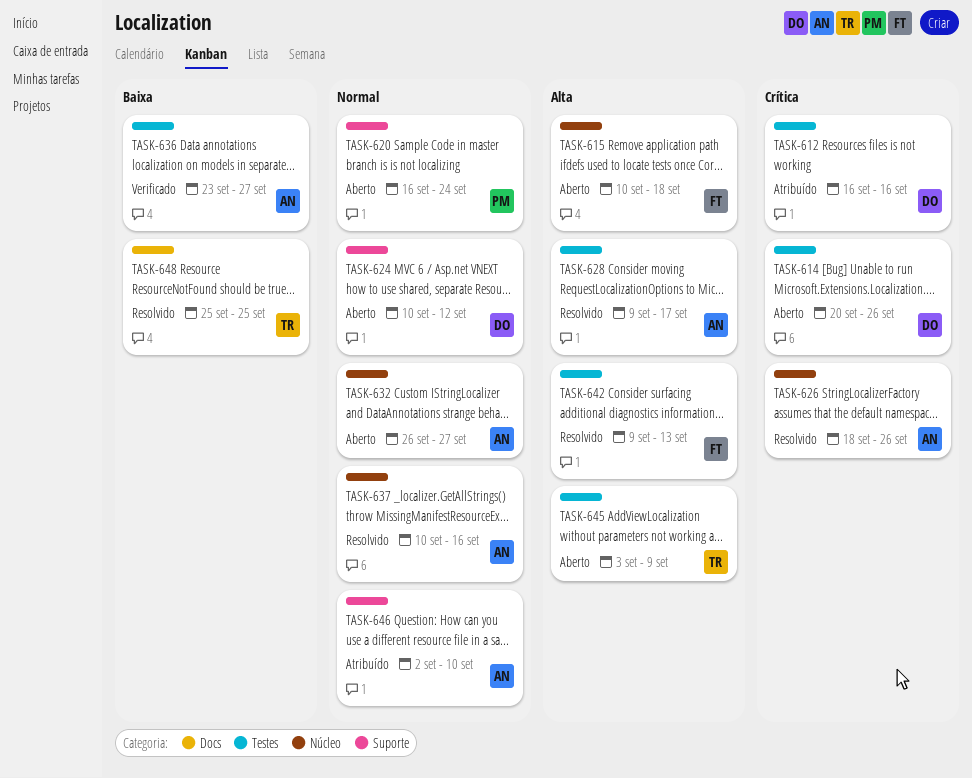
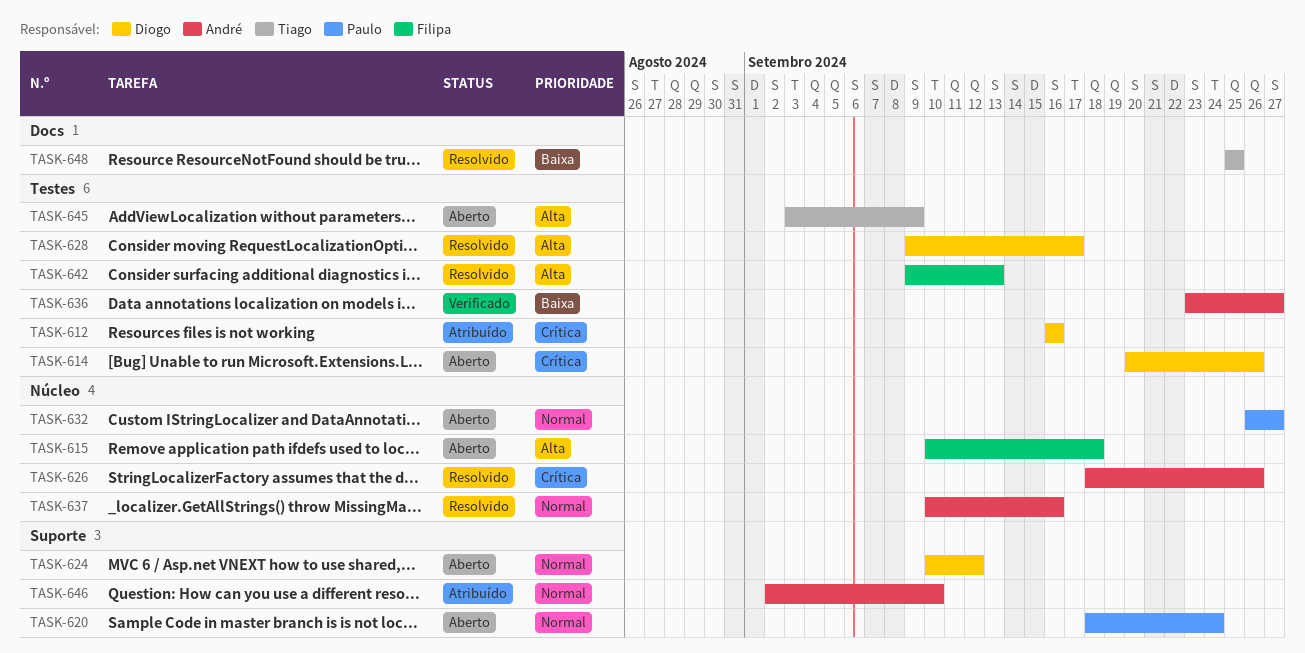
TASK-620, start: Sep 16 -> Sep 18
TASK-628, owner: André -> Diogo
TASK-632, owner: André -> Paulo

